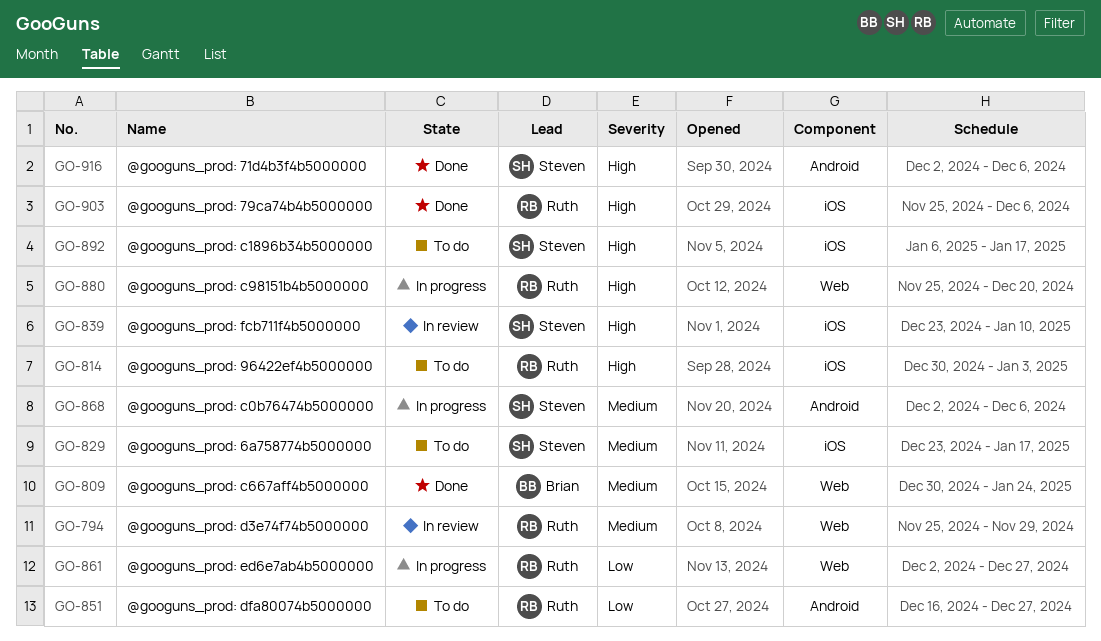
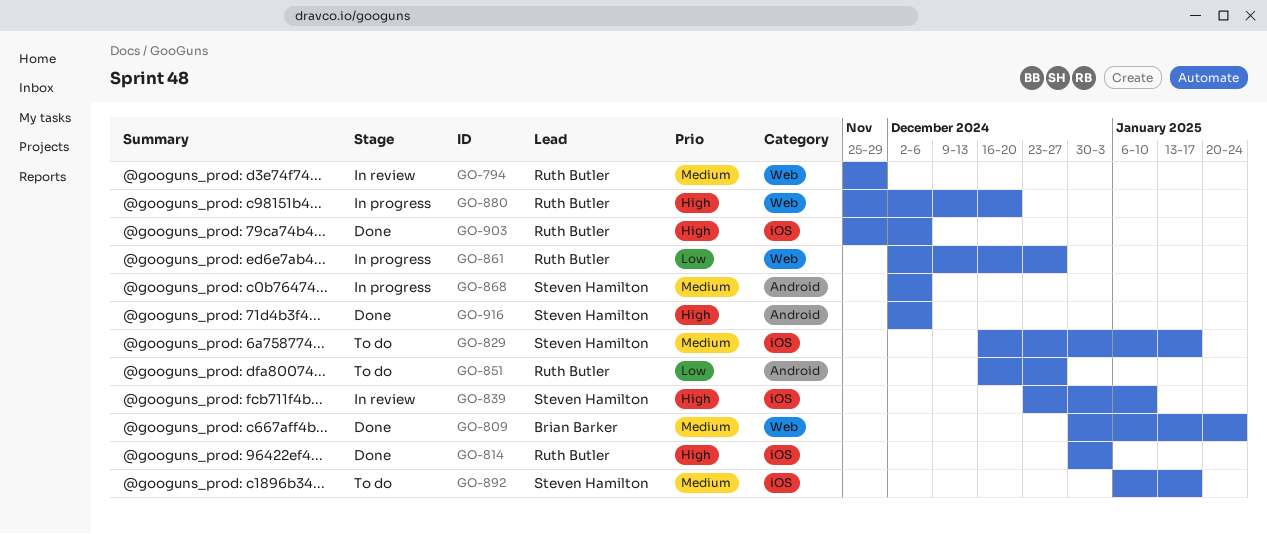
GO-814, status: To do -> Done
GO-829, start: Dec 23 -> Dec 16
GO-892, priority: High -> Medium

